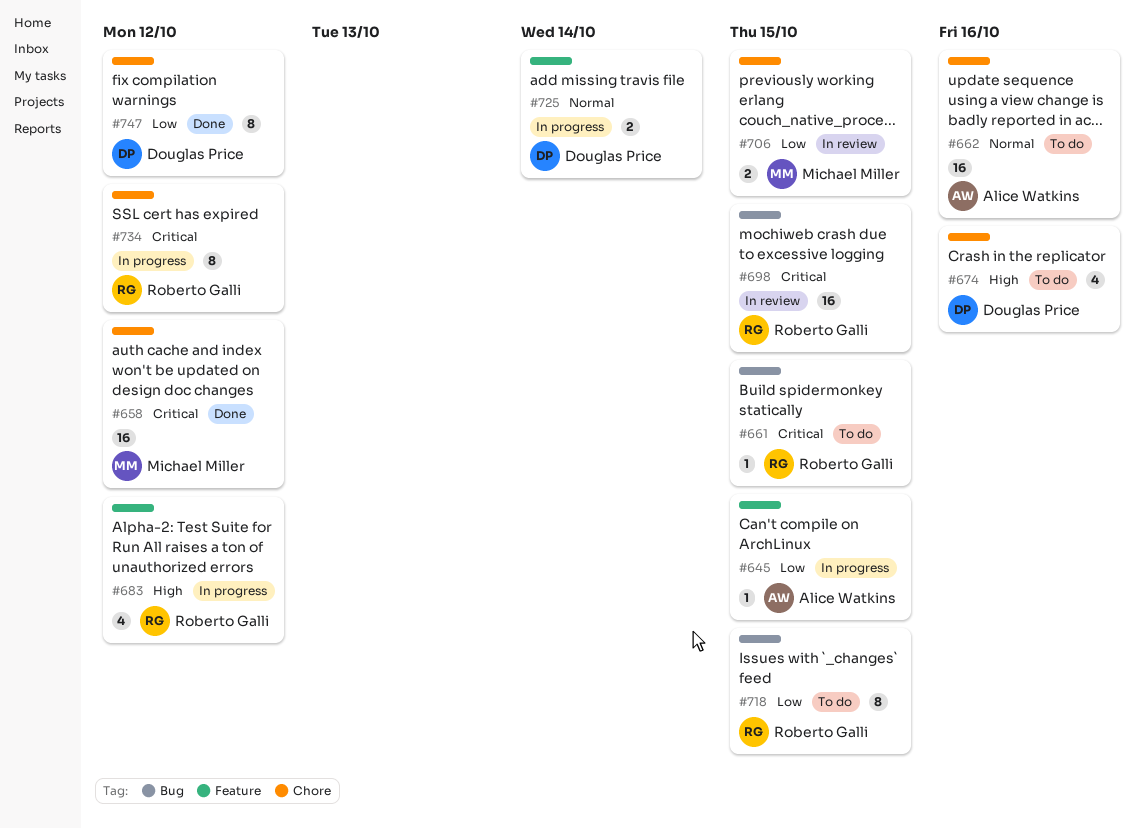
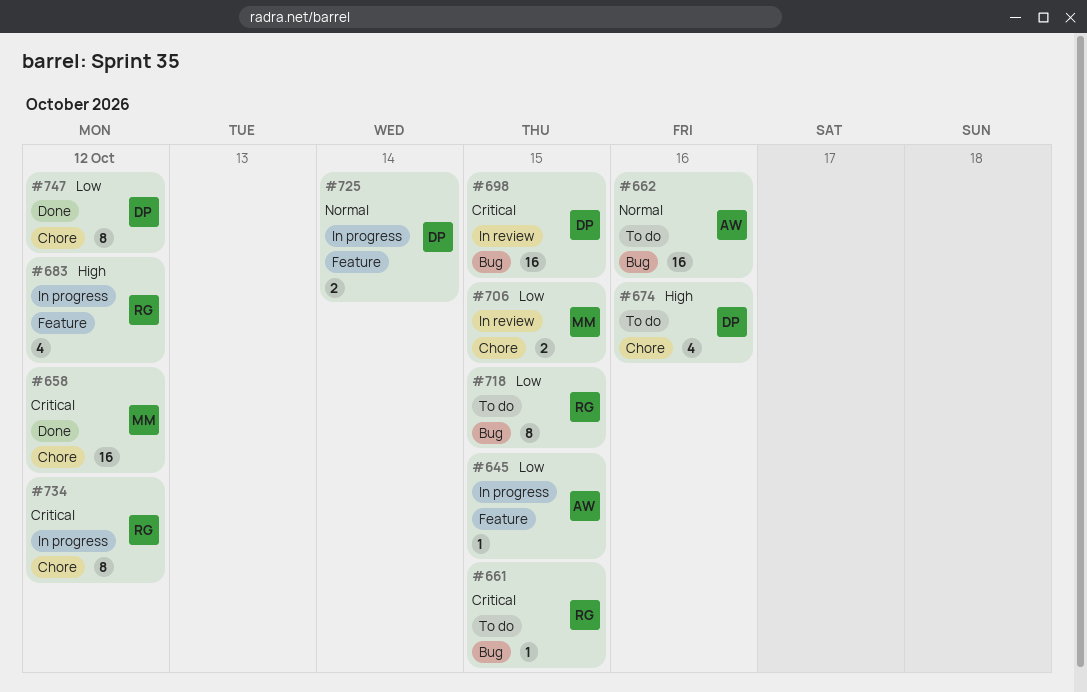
#662, label: Chore -> Bug
#698, owner: Roberto Galli -> Douglas Price

